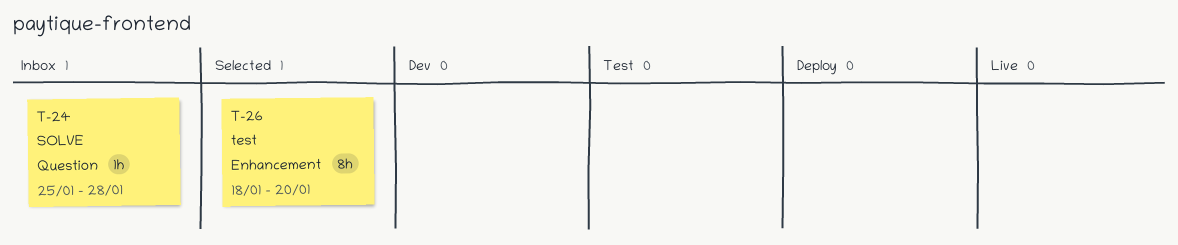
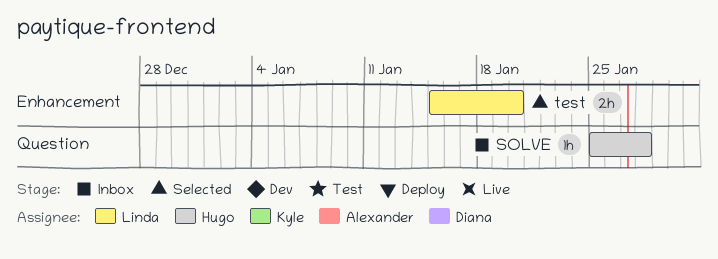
test, estimate: 8h -> 2h
test, start: Jan 18 -> Jan 15

